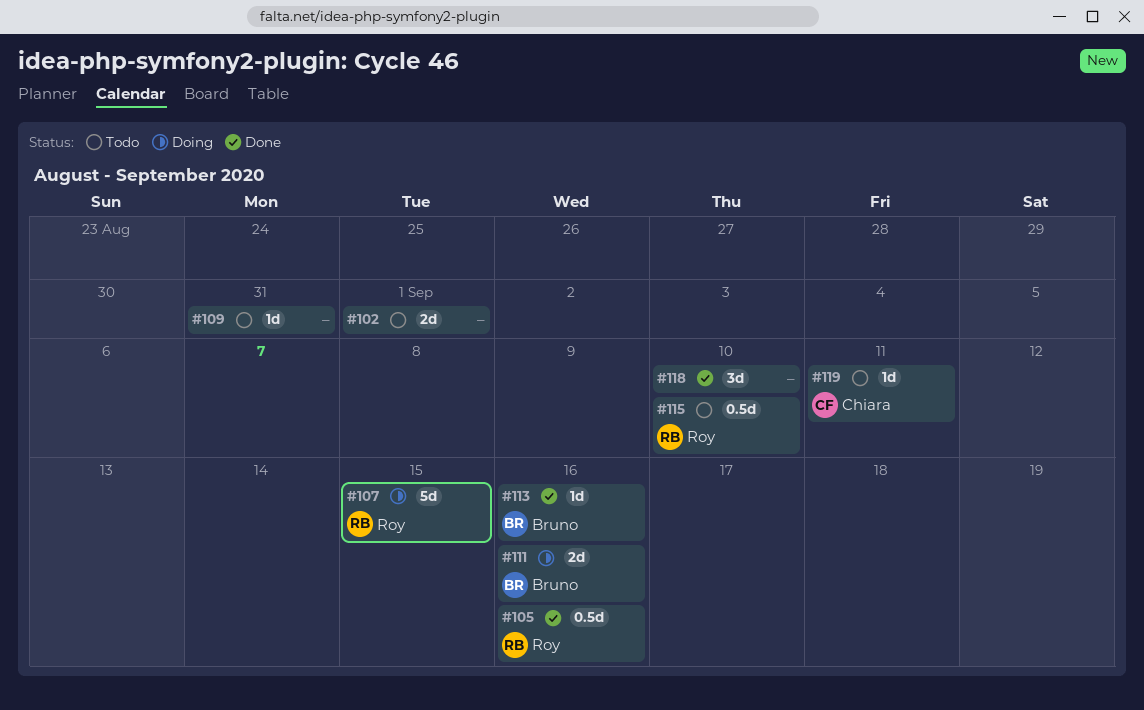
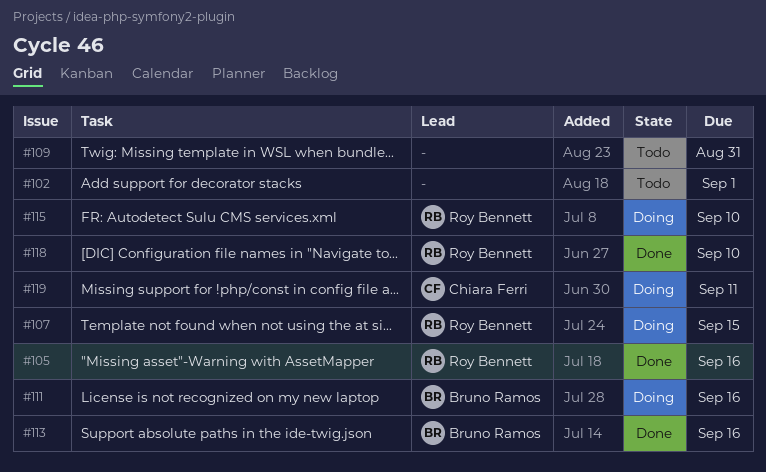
#115, status: Todo -> Doing
#118, owner: none -> Roy Bennett
#119, status: Todo -> Doing

